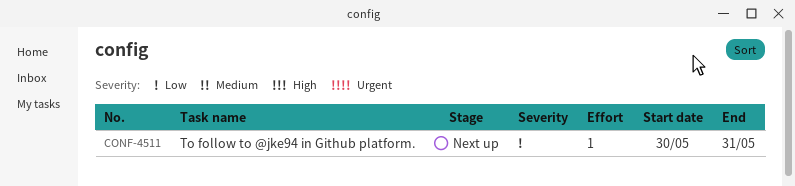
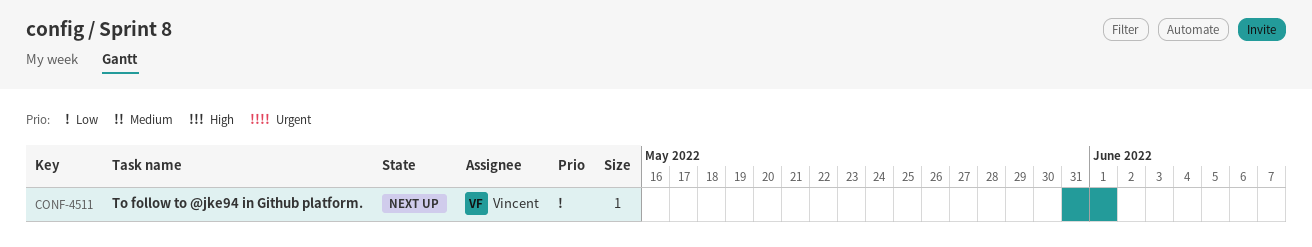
CONF-4511, start: May 30 -> May 31
CONF-4511, due: May 31 -> Jun 1

